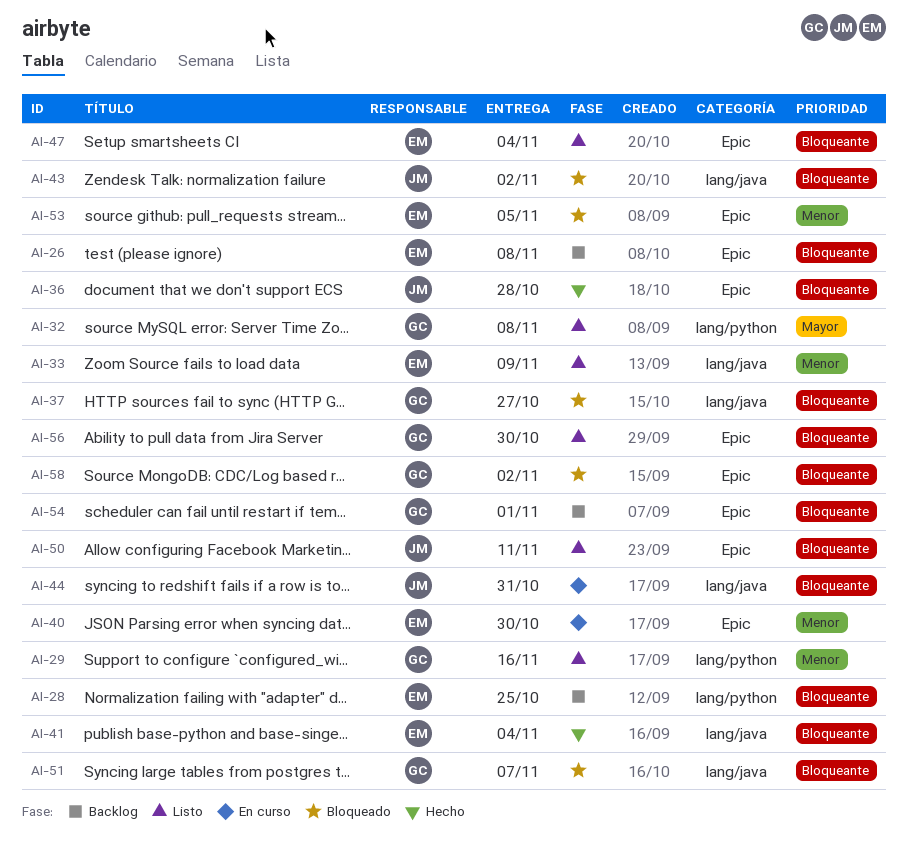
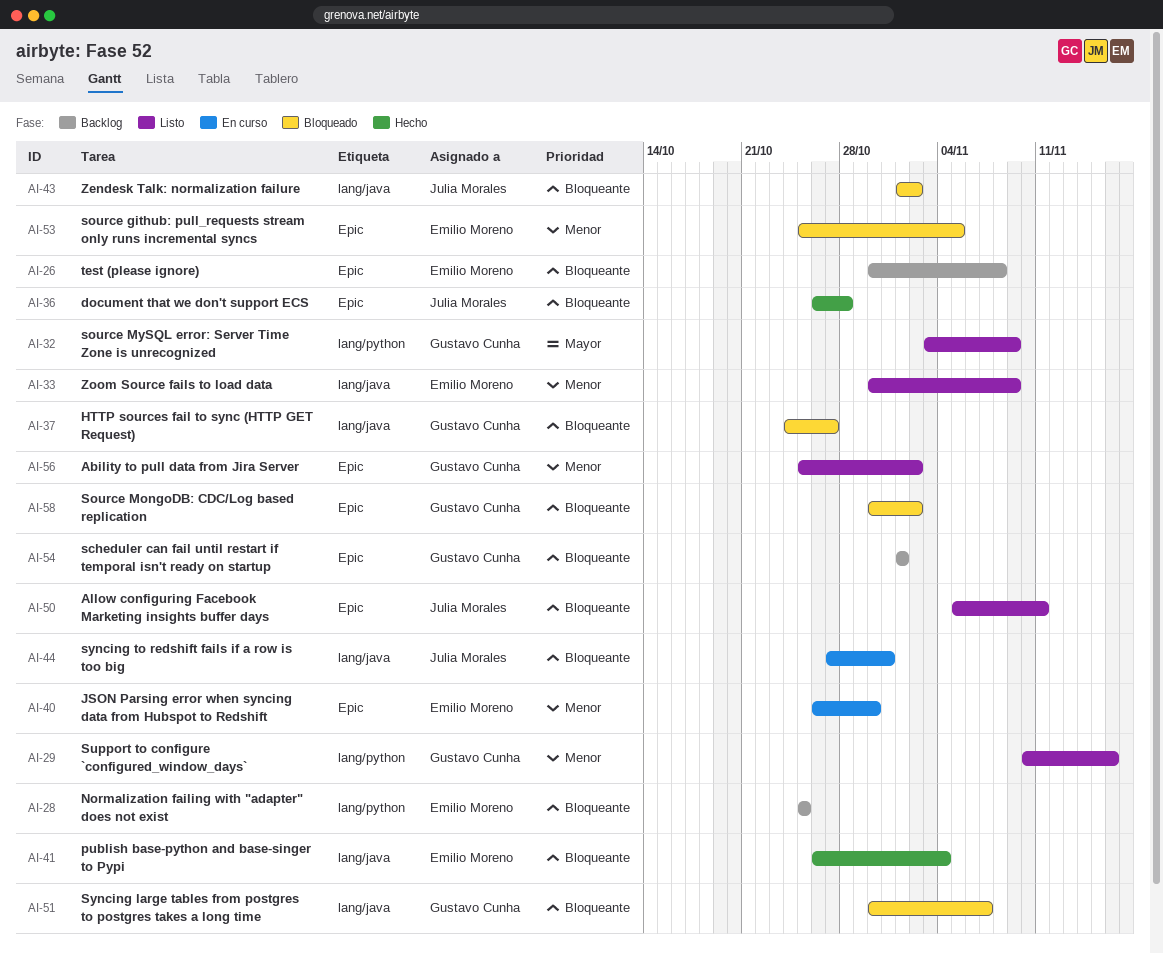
AI-32, due: Nov 8 -> Nov 9
AI-47: present -> none
AI-56, priority: Bloqueante -> Menor
AI-56, due: Oct 30 -> Nov 2

